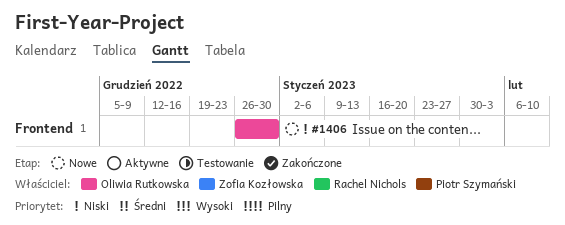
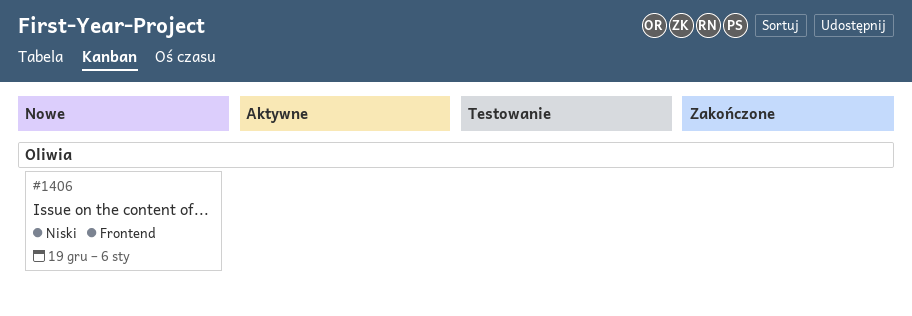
#1406, start: Dec 26 -> Dec 19
#1406, due: Dec 30 -> Jan 6

